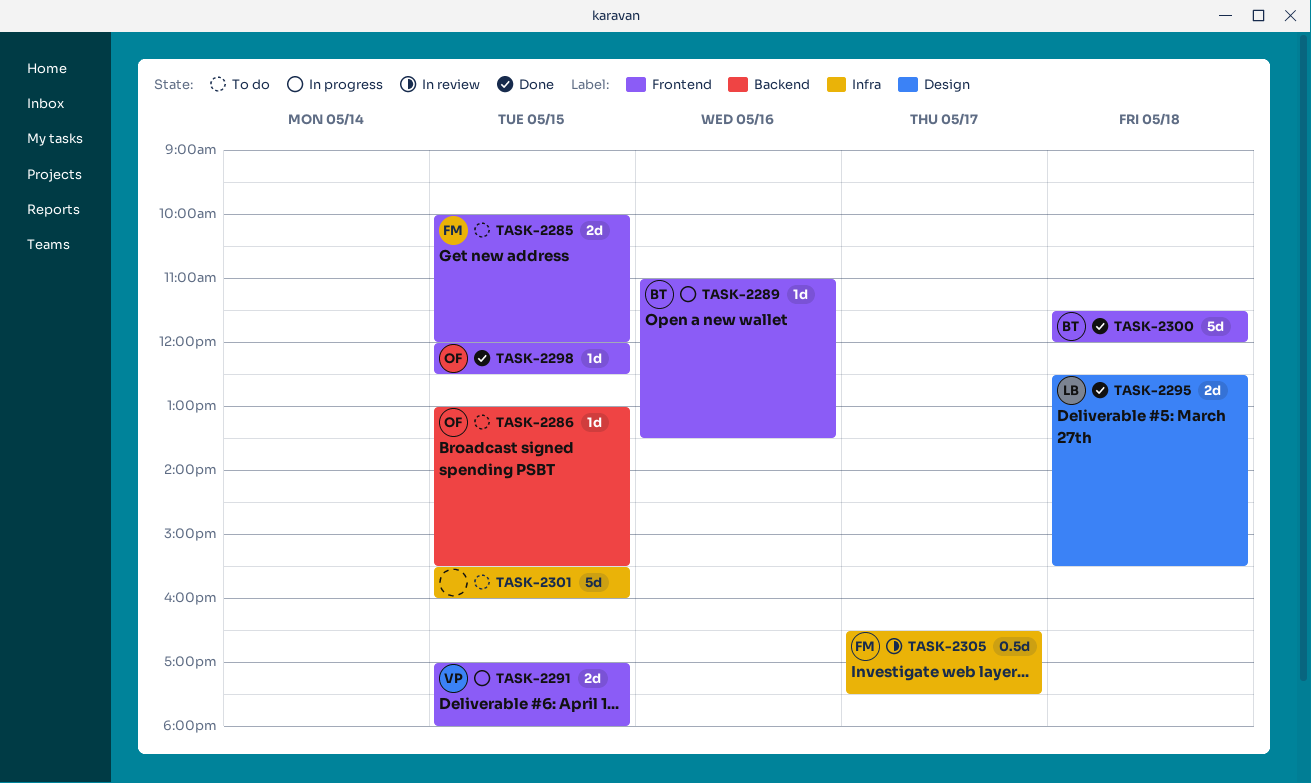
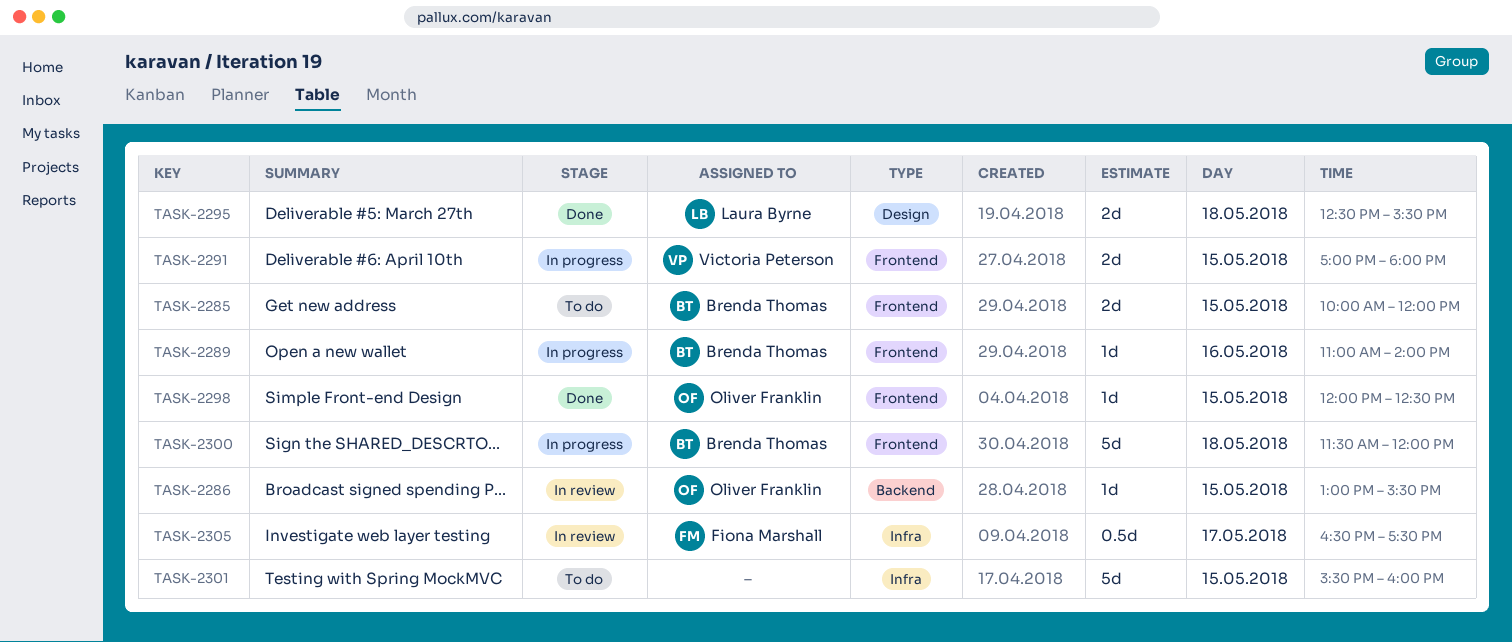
TASK-2285, owner: Fiona Marshall -> Brenda Thomas
TASK-2286, status: To do -> In review
TASK-2289, ends: 13:30 -> 14:00
TASK-2300, status: Done -> In progress

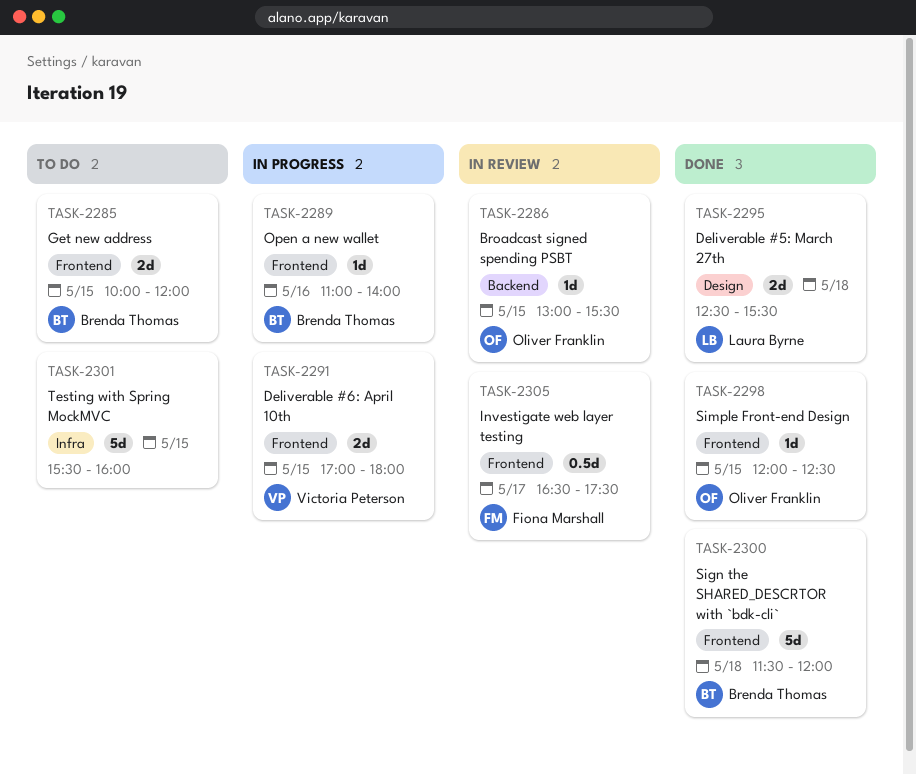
TASK-2300, status: In progress -> Done
TASK-2305, label: Infra -> Frontend

